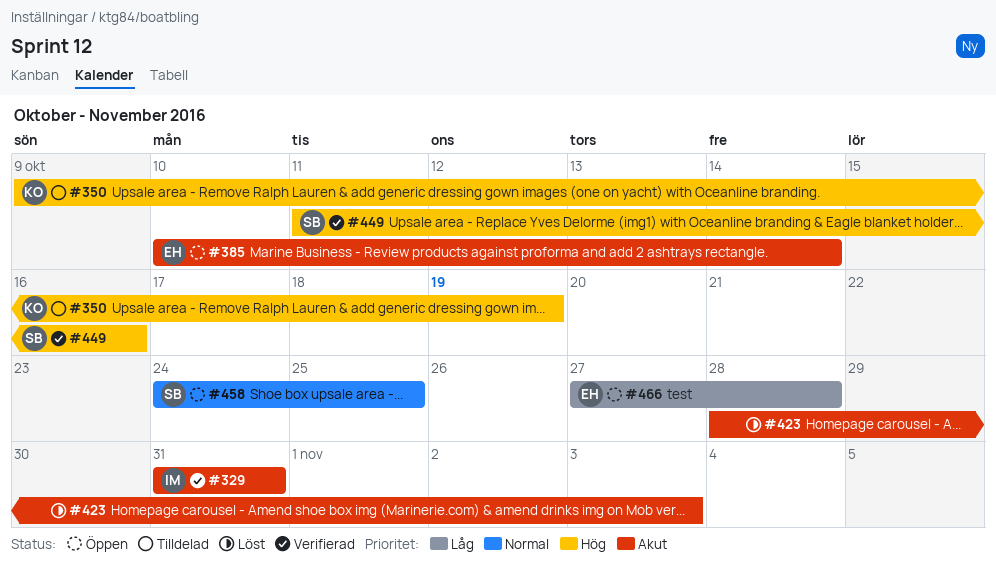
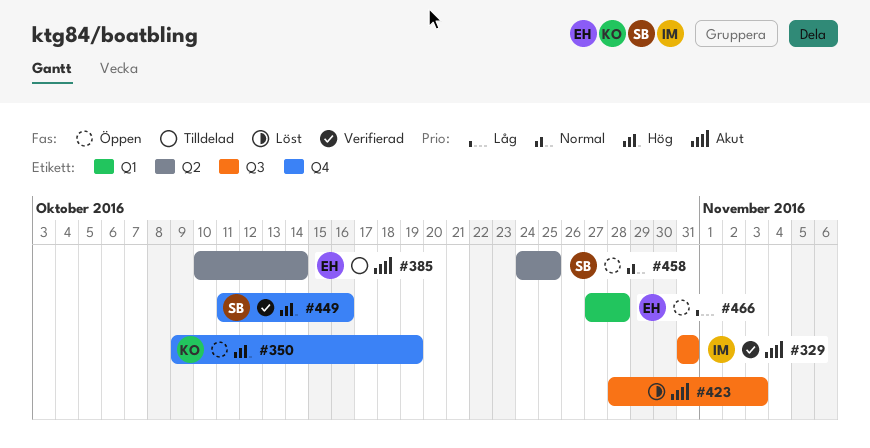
#350, status: Tilldelad -> Öppen
#385, status: Öppen -> Tilldelad

